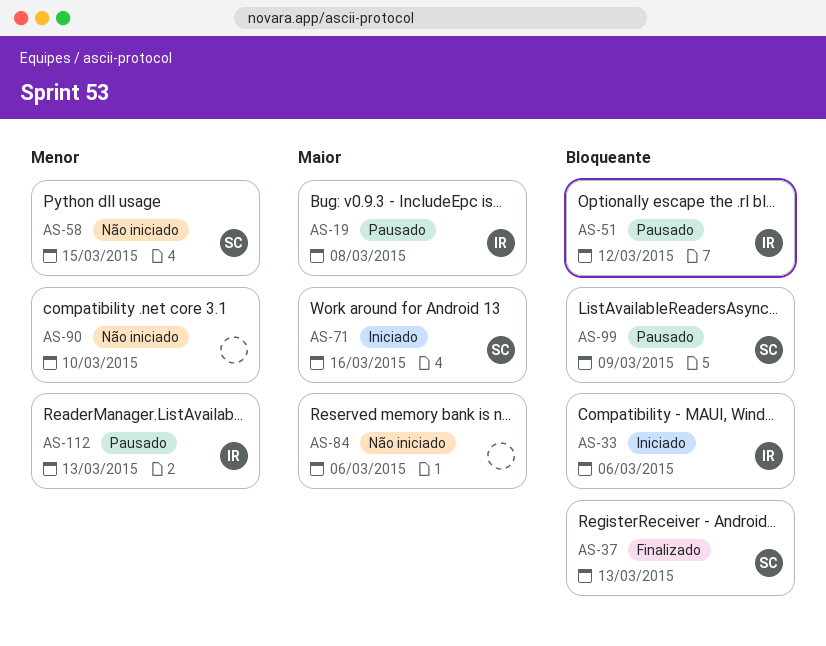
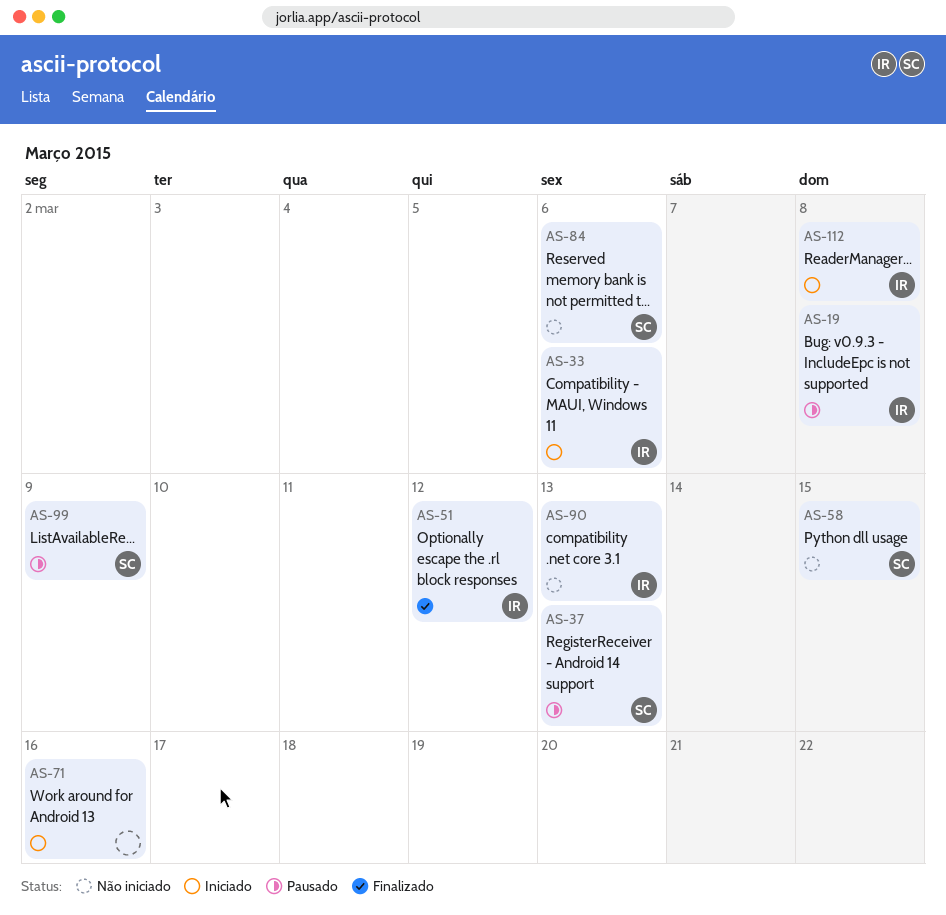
AS-37, status: Finalizado -> Pausado
AS-51, status: Pausado -> Finalizado
AS-71, owner: SC -> none
AS-84, owner: none -> SC
AS-90, owner: none -> IR
AS-90, due: Mar 10 -> Mar 13
AS-112, status: Pausado -> Iniciado
AS-112, due: Mar 13 -> Mar 8

